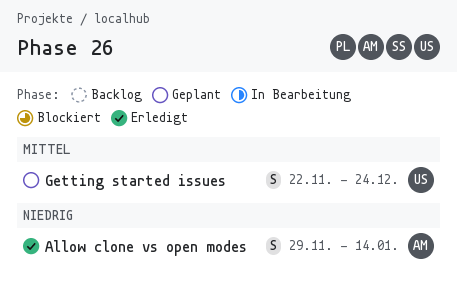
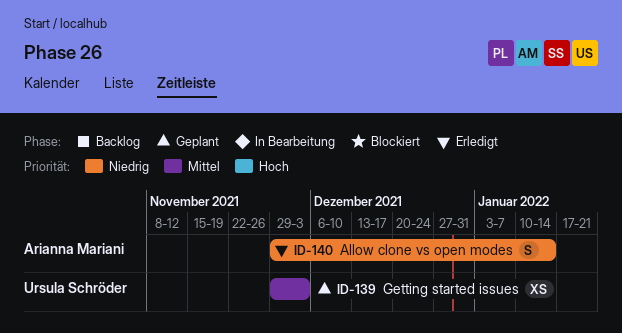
Getting started issues, estimate: S -> XS
Getting started issues, start: Nov 22 -> Nov 29
Getting started issues, due: Dec 24 -> Dec 3

